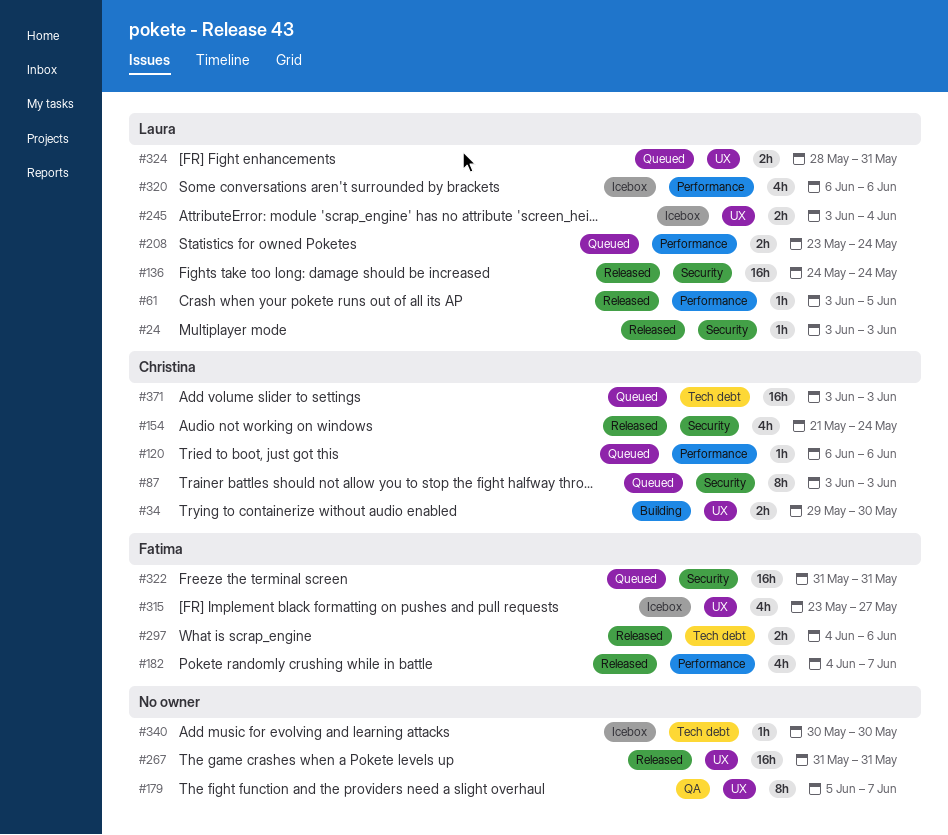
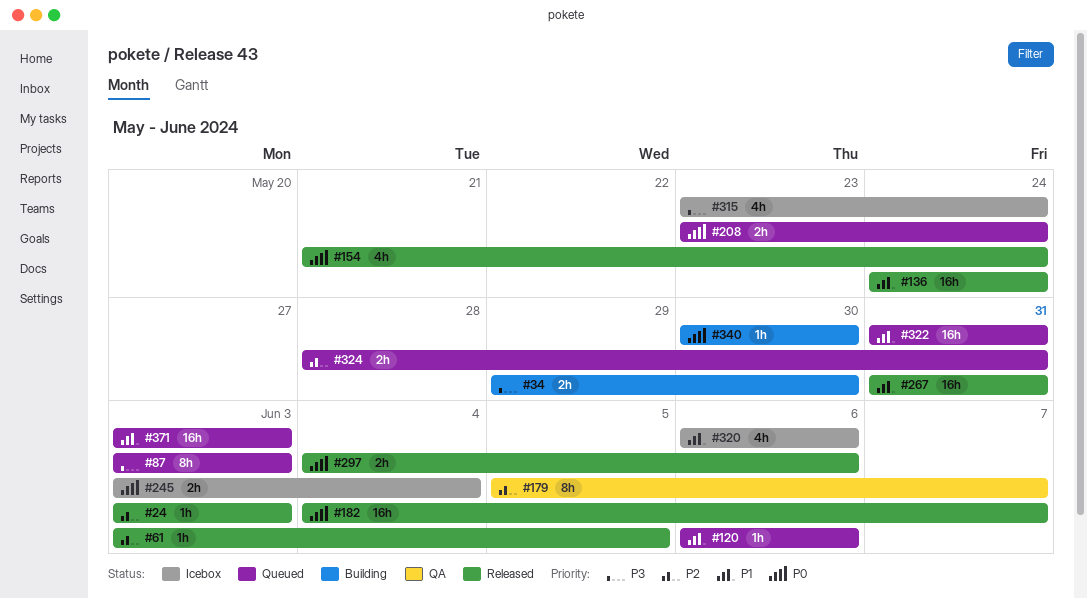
#182, estimate: 4h -> 16h
#315, due: May 27 -> May 24
#340, status: Icebox -> Building

